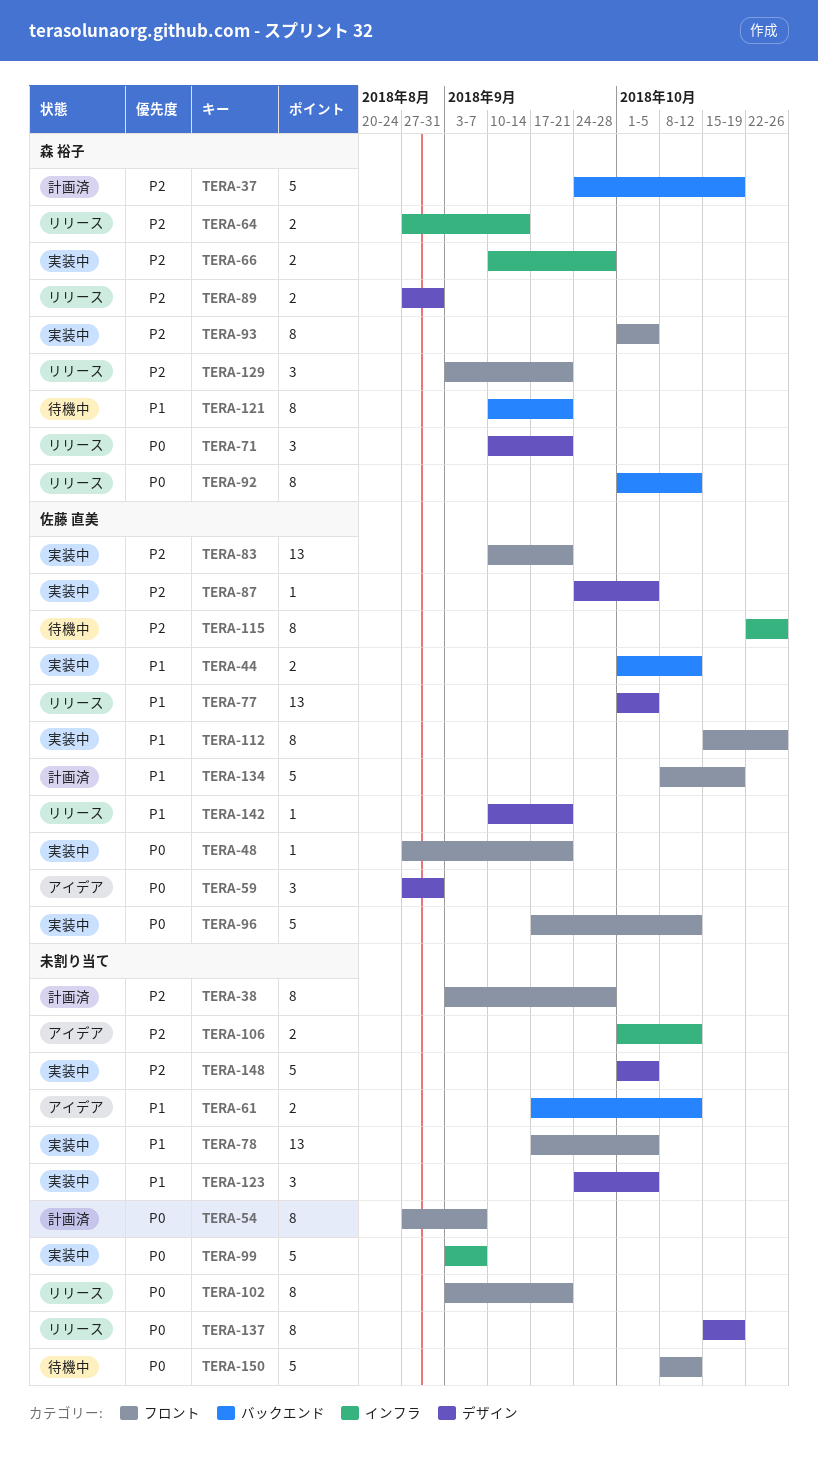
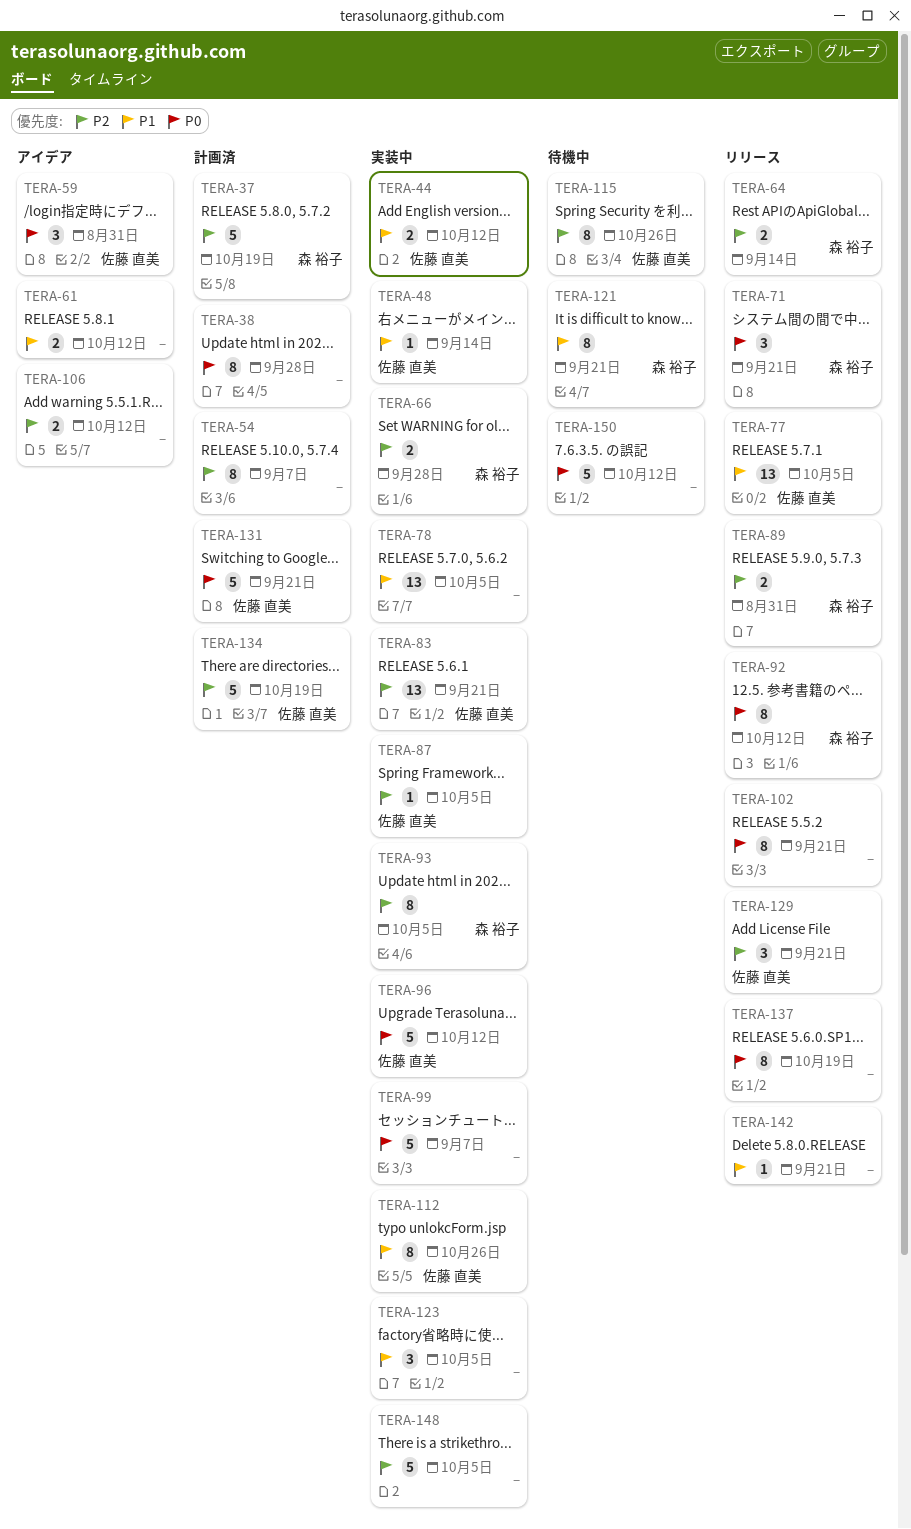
TERA-38, priority: P2 -> P0
TERA-48, priority: P0 -> P1
TERA-48, due: Sep 21 -> Sep 14
TERA-54, priority: P0 -> P2
TERA-129, owner: 森 裕子 -> 佐藤 直美
TERA-131: none -> present
TERA-134, priority: P1 -> P2
TERA-142, owner: 佐藤 直美 -> none

